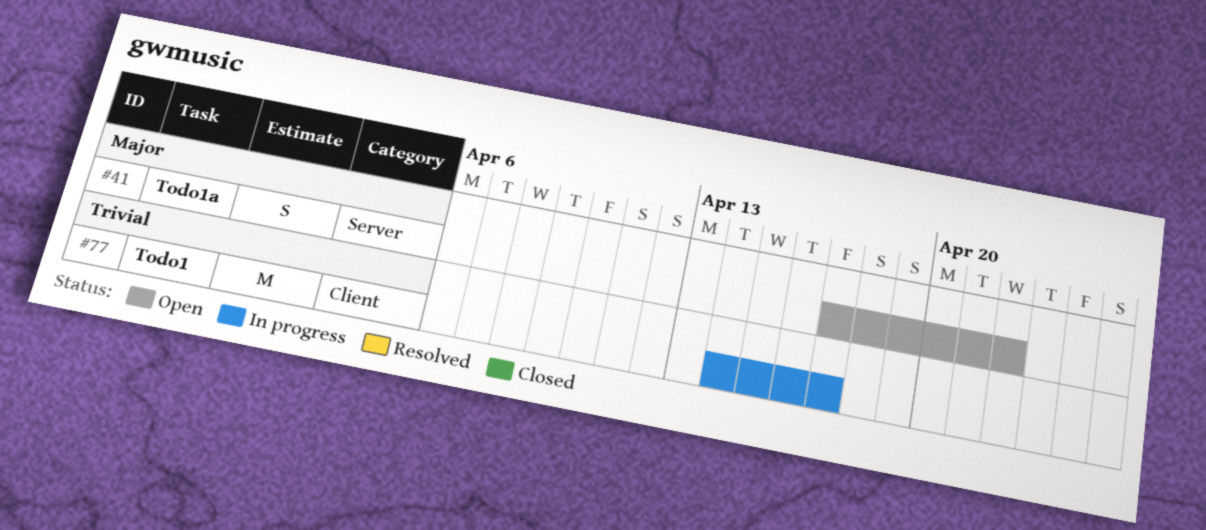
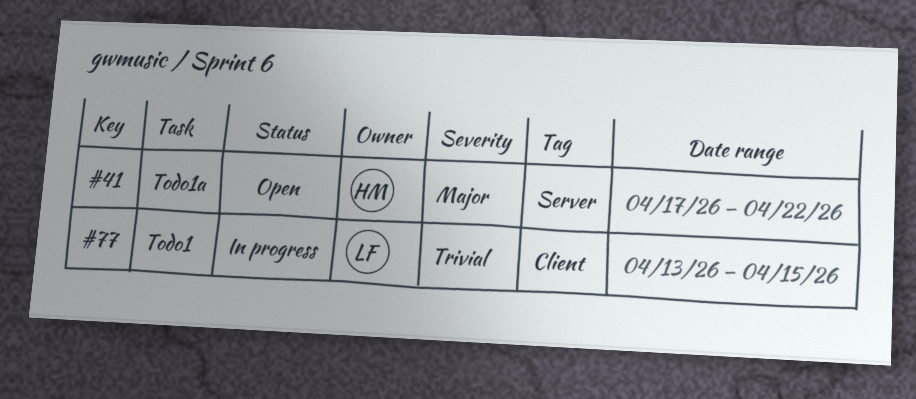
#77, start: Apr 14 -> Apr 13
#77, due: Apr 17 -> Apr 15

